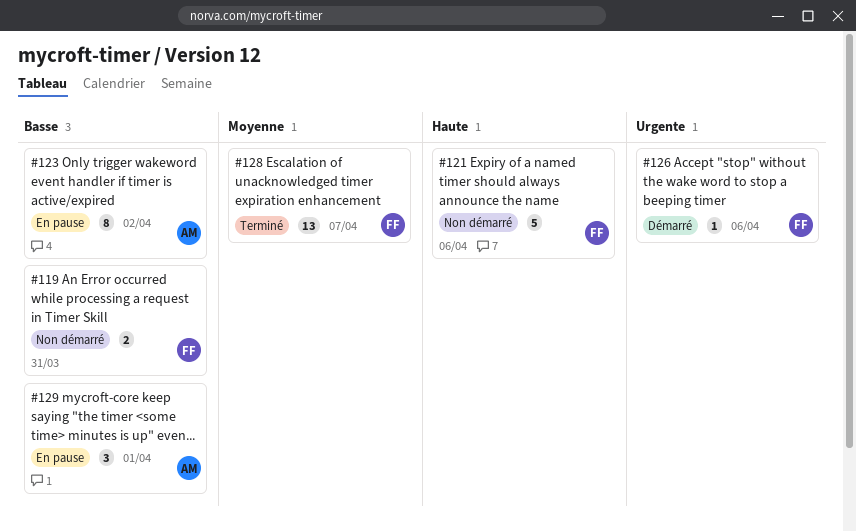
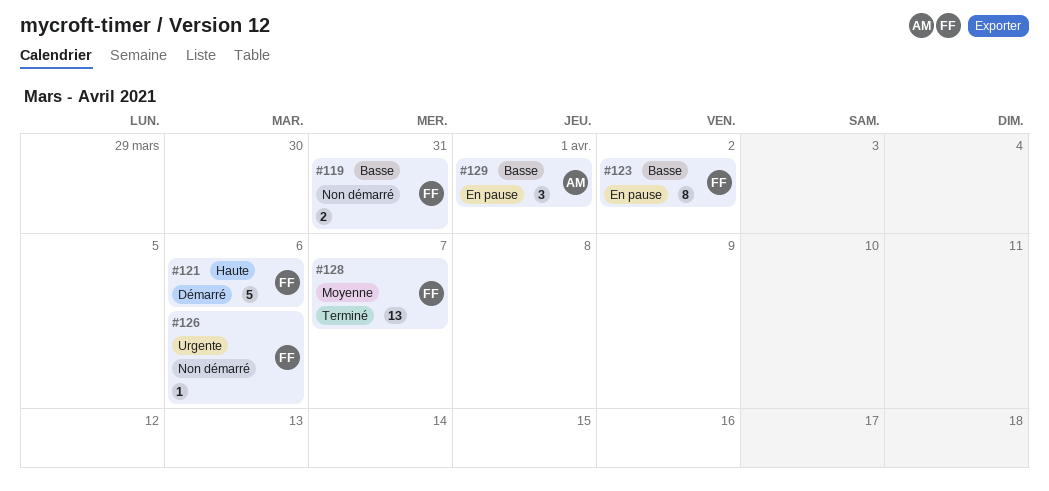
#121, status: Non démarré -> Démarré
#123, owner: AM -> FF
#126, status: Démarré -> Non démarré

